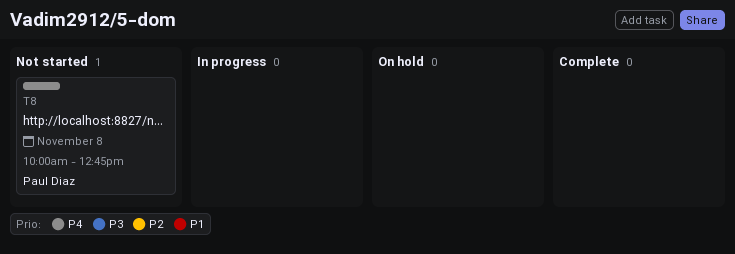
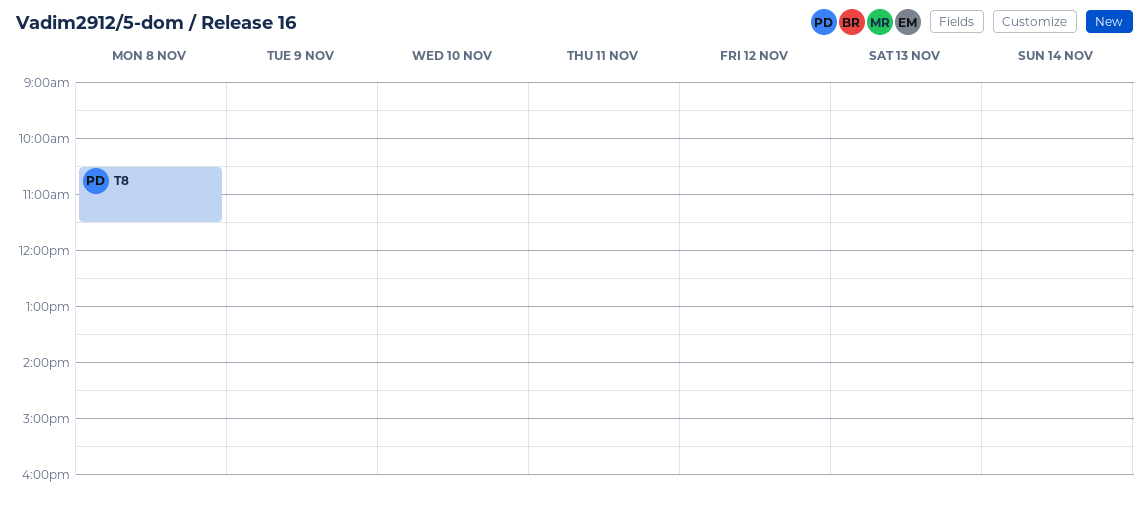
T8, begins: 10:00 -> 10:30
T8, ends: 12:45 -> 11:30

